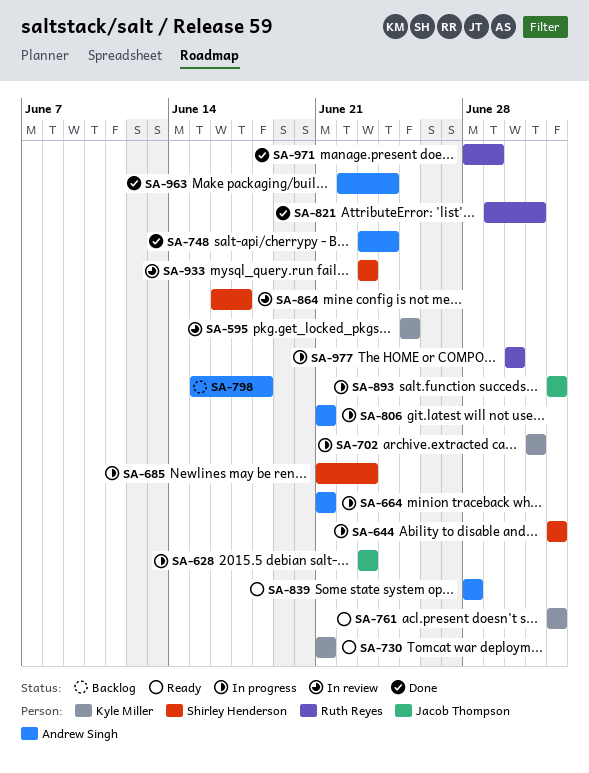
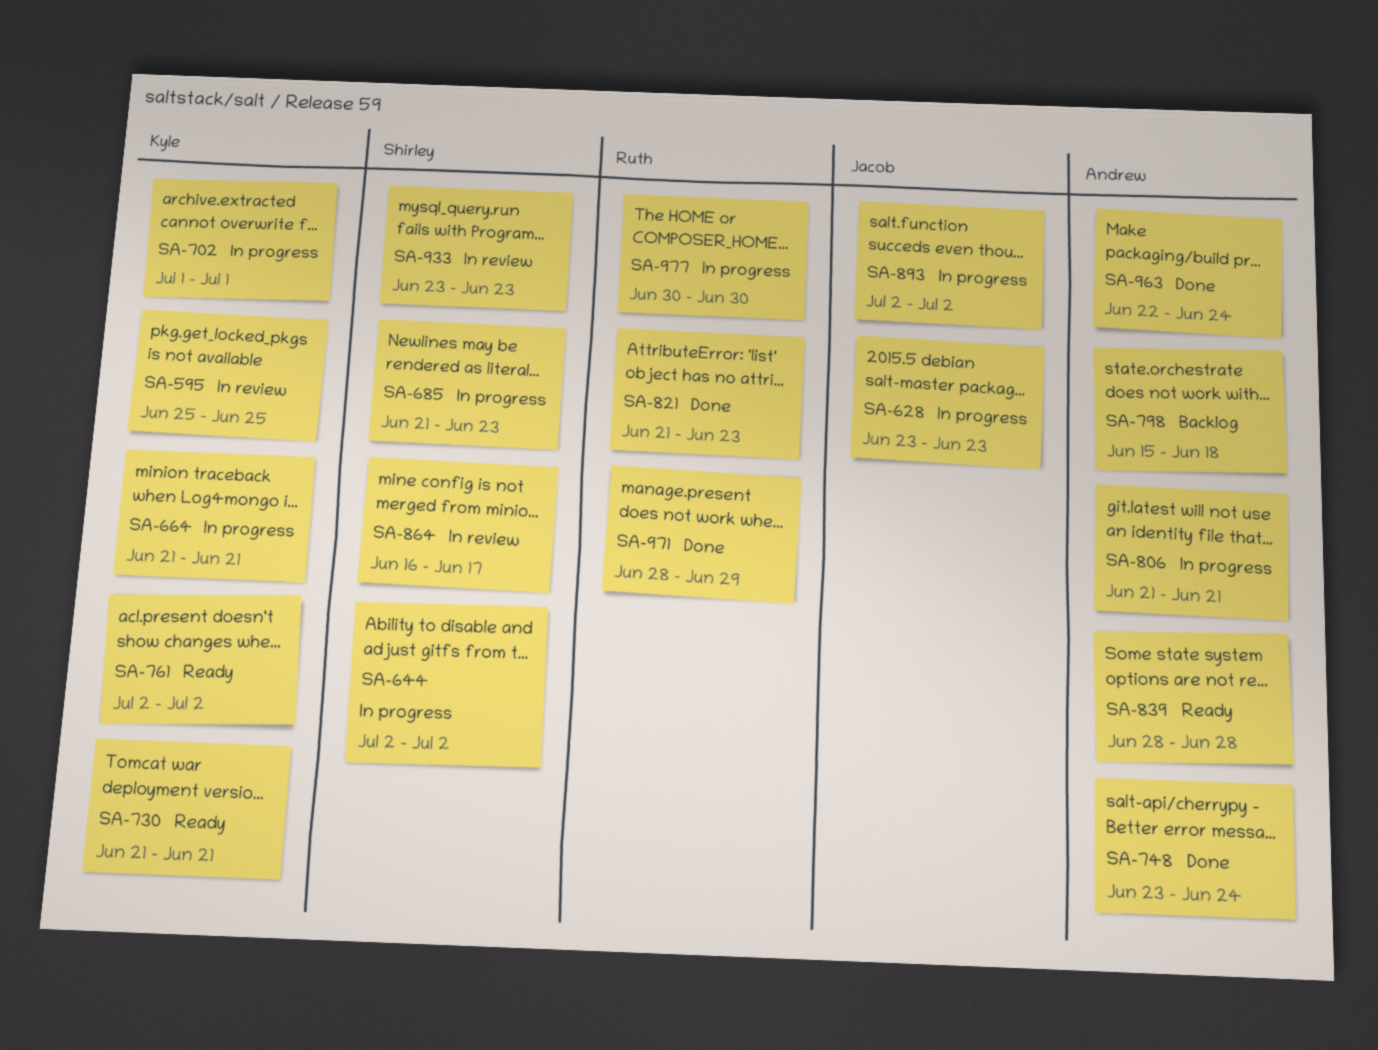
SA-664, owner: Andrew Singh -> Kyle Miller
SA-821, start: Jun 29 -> Jun 21
SA-821, due: Jul 1 -> Jun 23

